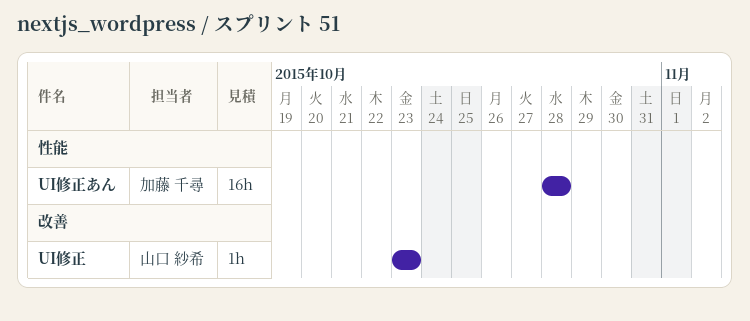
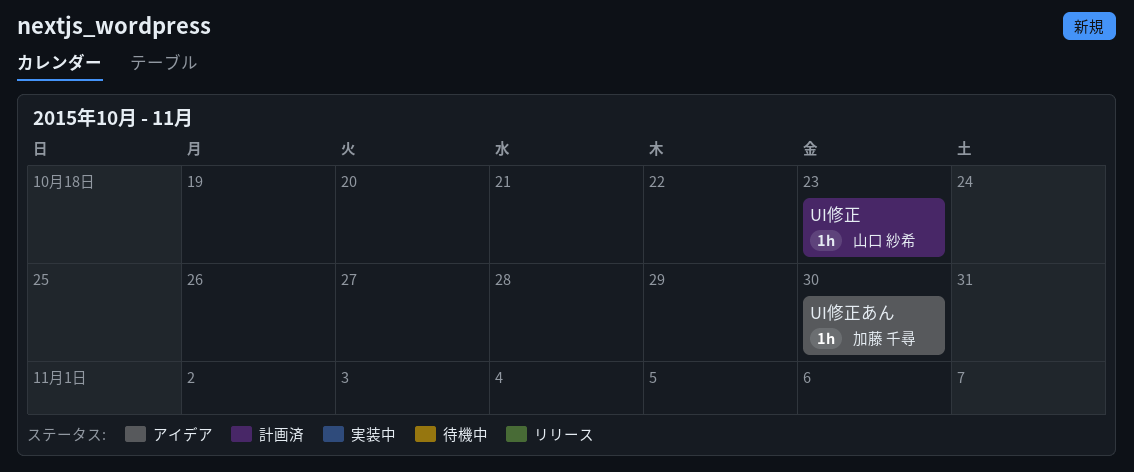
UI修正あん, estimate: 16h -> 1h
UI修正あん, due: Oct 28 -> Oct 30

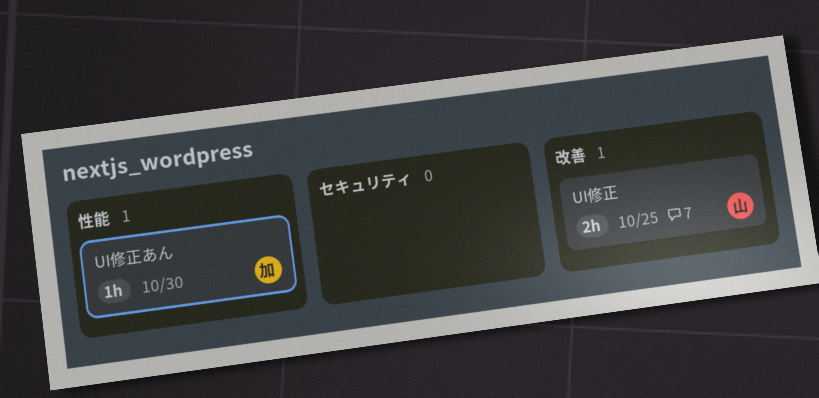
UI修正, estimate: 1h -> 2h
UI修正, due: Oct 23 -> Oct 25

